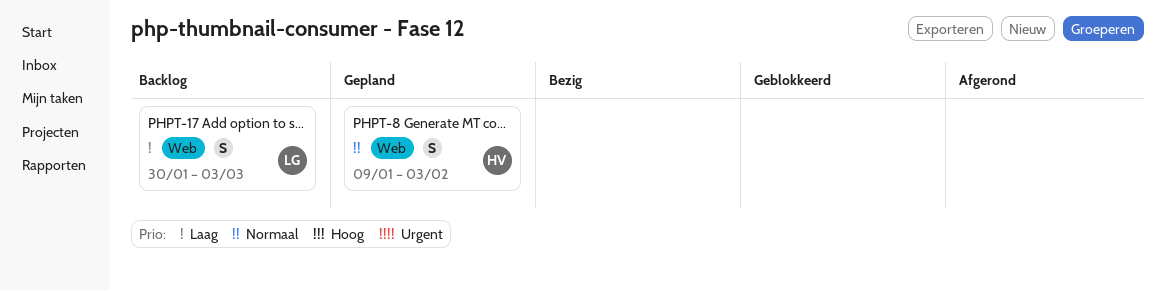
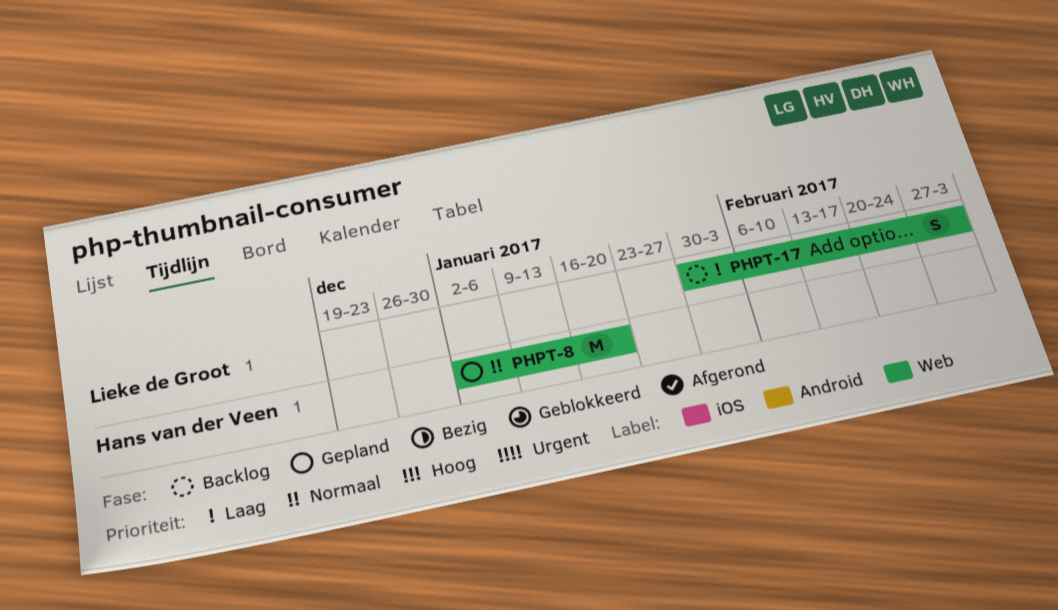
PHPT-8, estimate: S -> M
PHPT-8, start: Jan 9 -> Jan 2
PHPT-8, due: Feb 3 -> Jan 20

